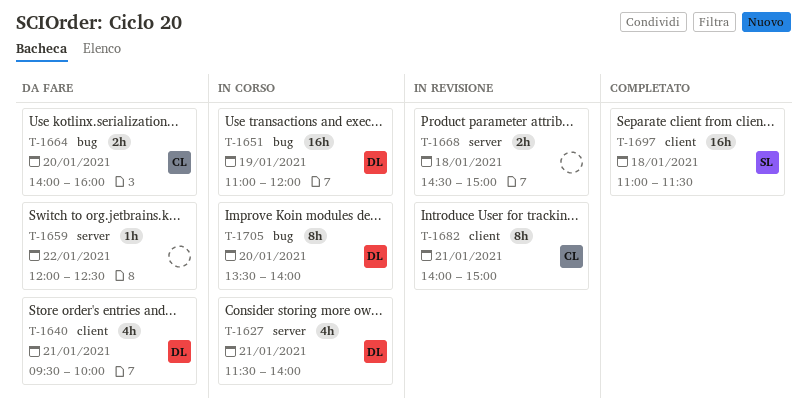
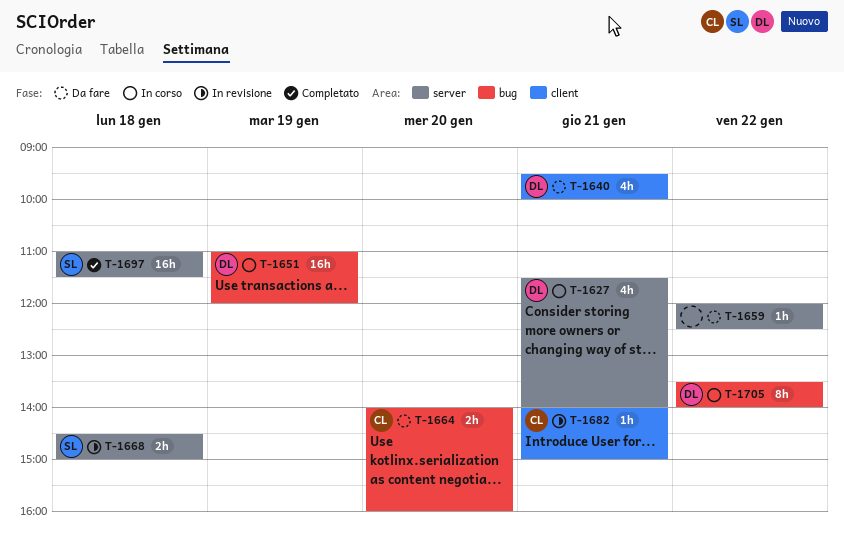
T-1668, owner: none -> SL
T-1682, estimate: 8h -> 1h
T-1697, label: client -> server
T-1705, day: Jan 20 -> Jan 22

